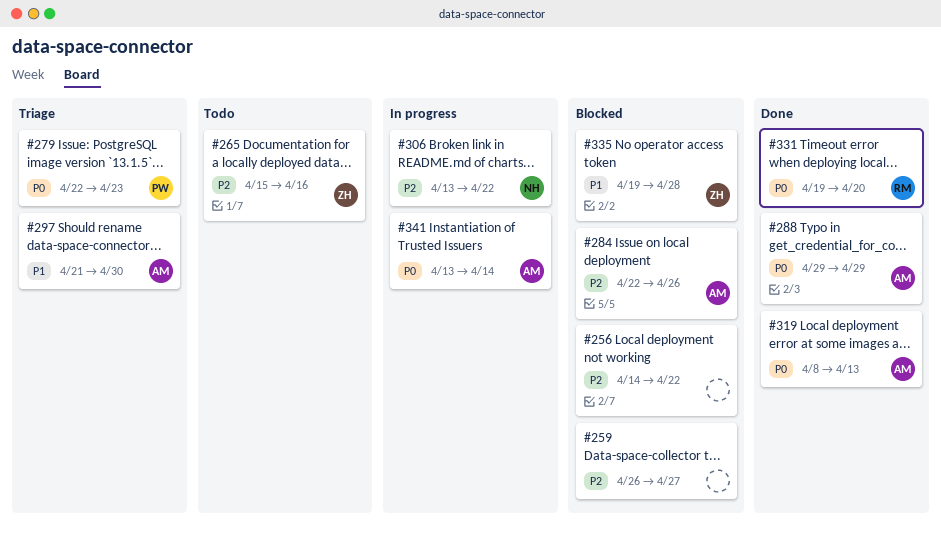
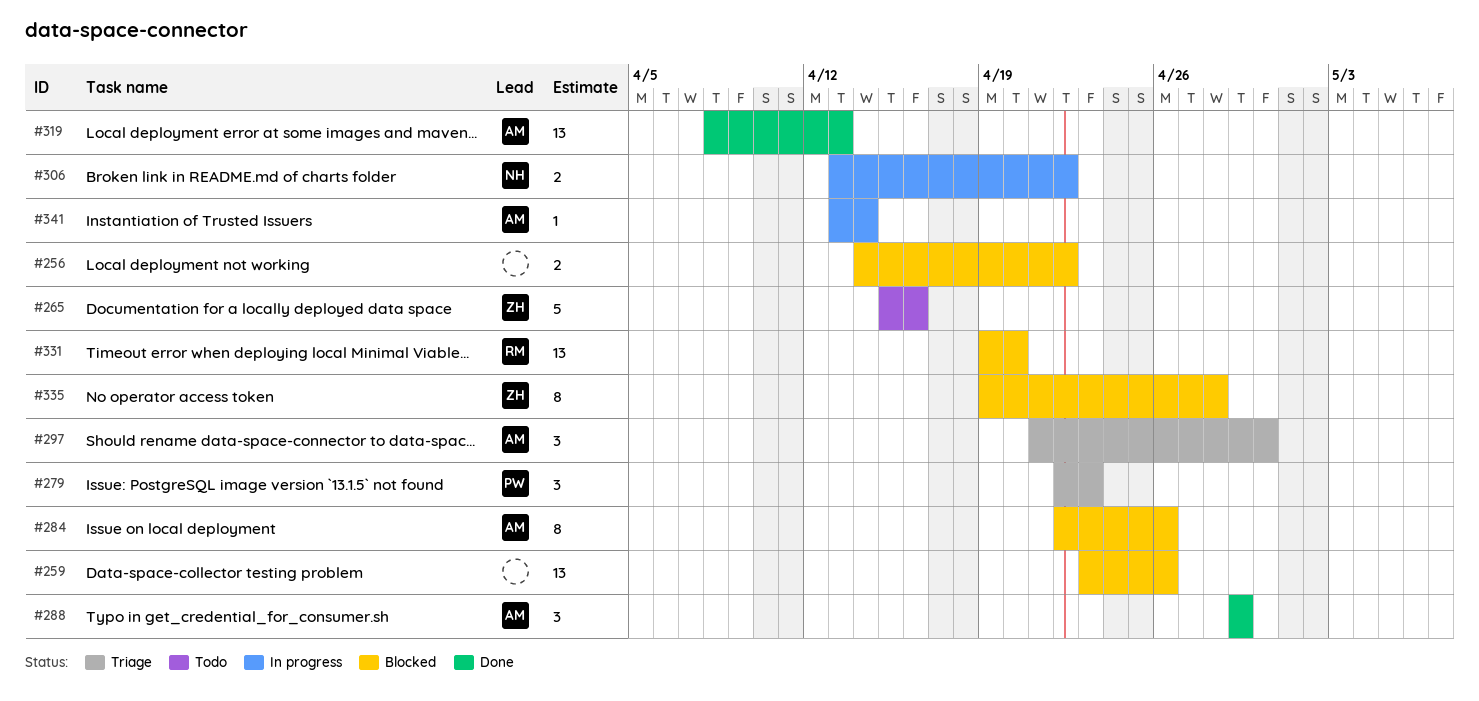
#259, start: Apr 26 -> Apr 23
#259, due: Apr 27 -> Apr 26
#331, status: Done -> Blocked

